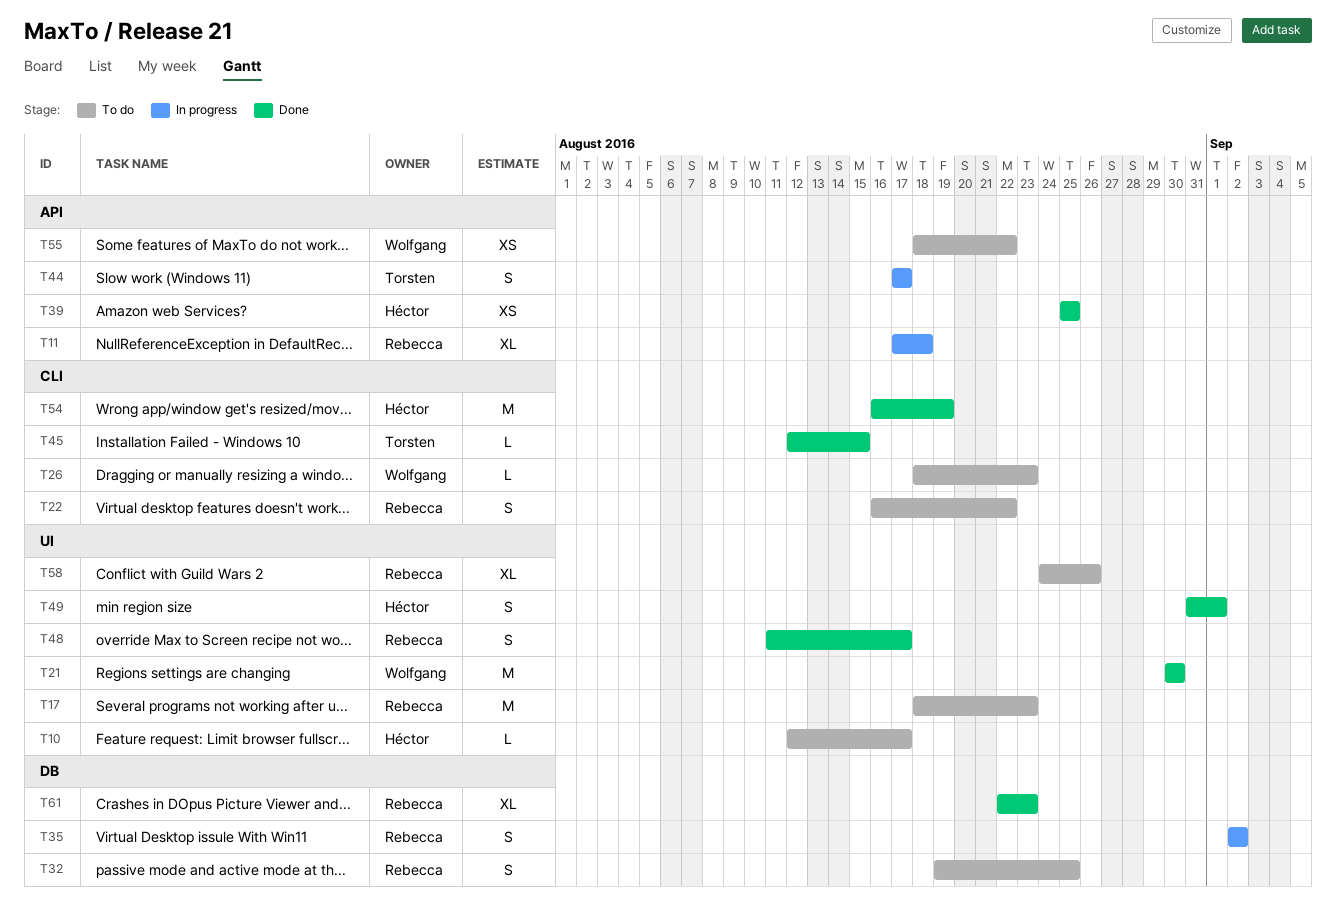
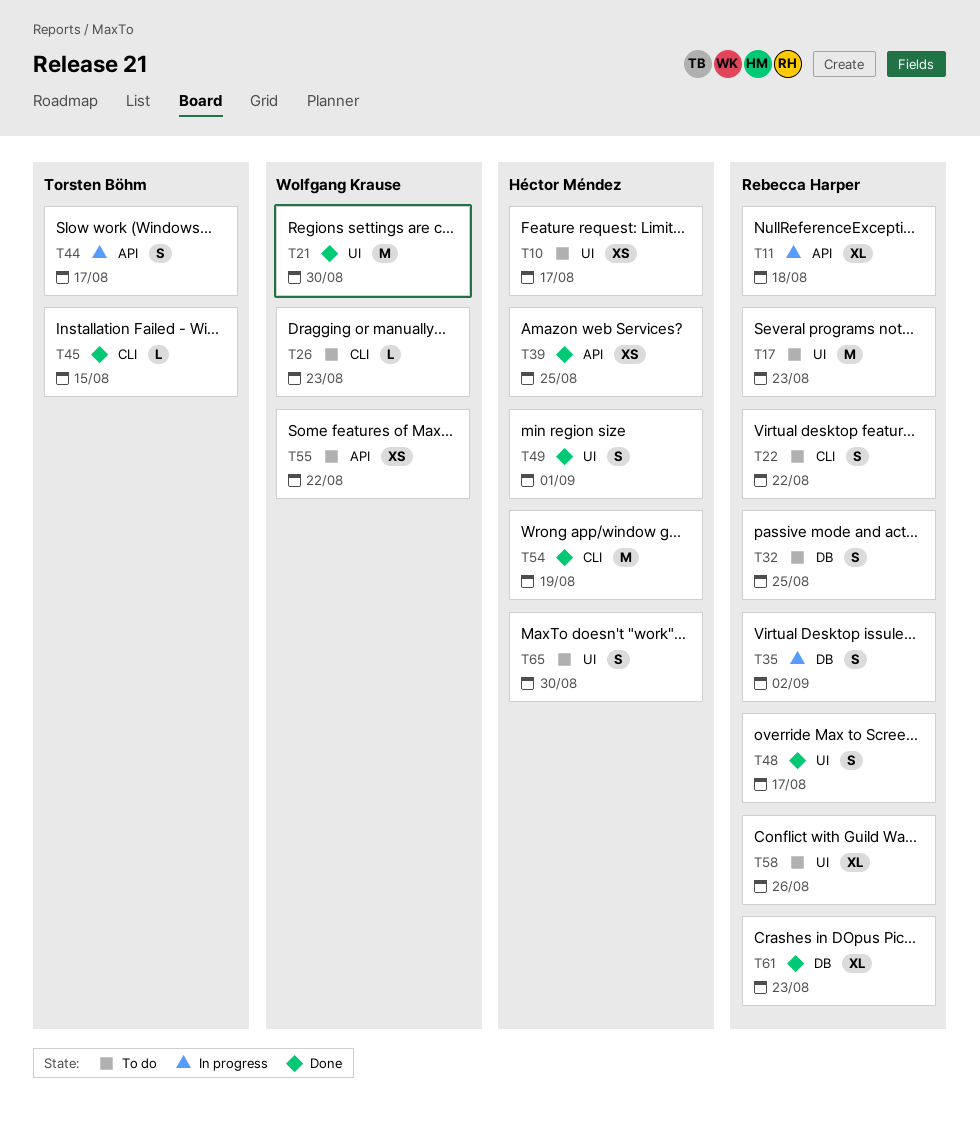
T10, estimate: L -> XS
T65: none -> present

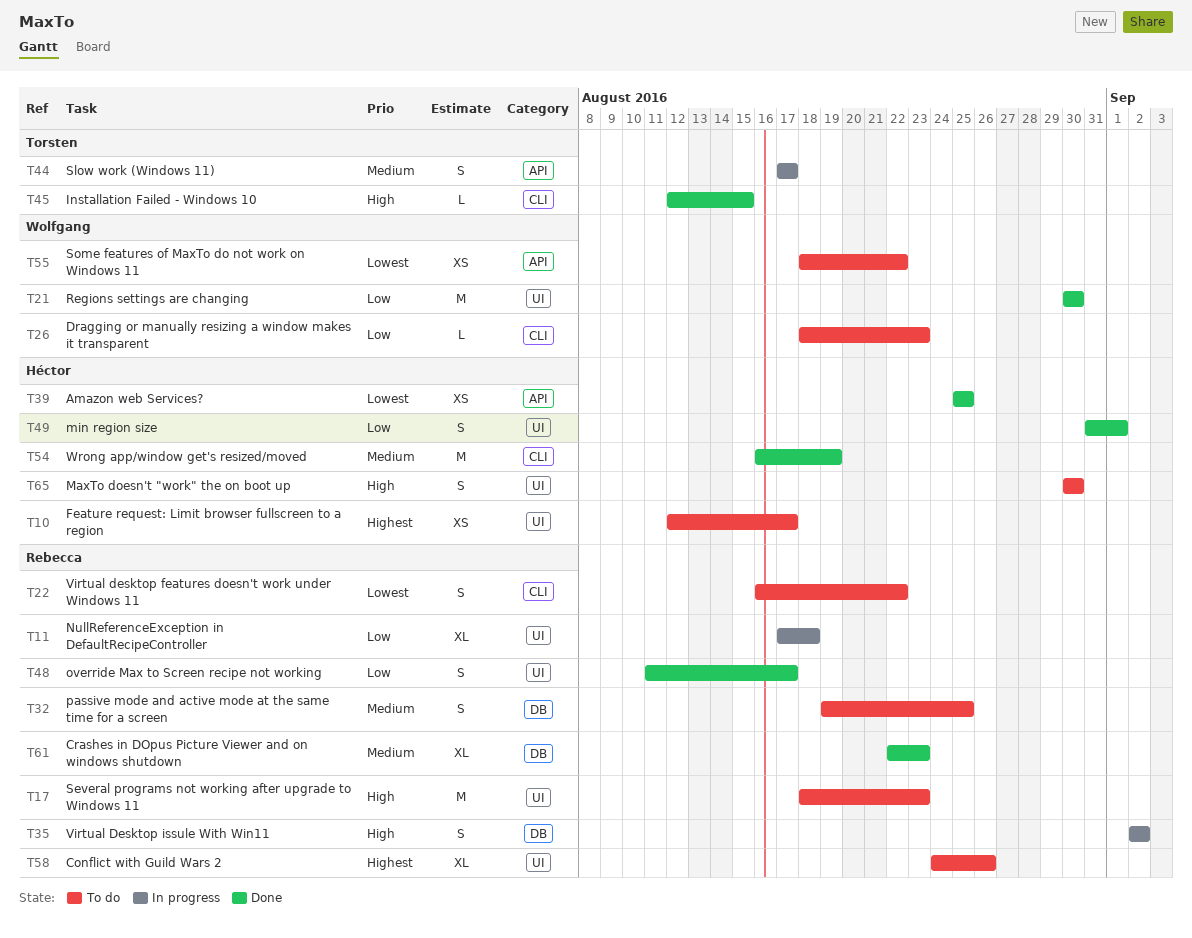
T11, label: API -> UI

